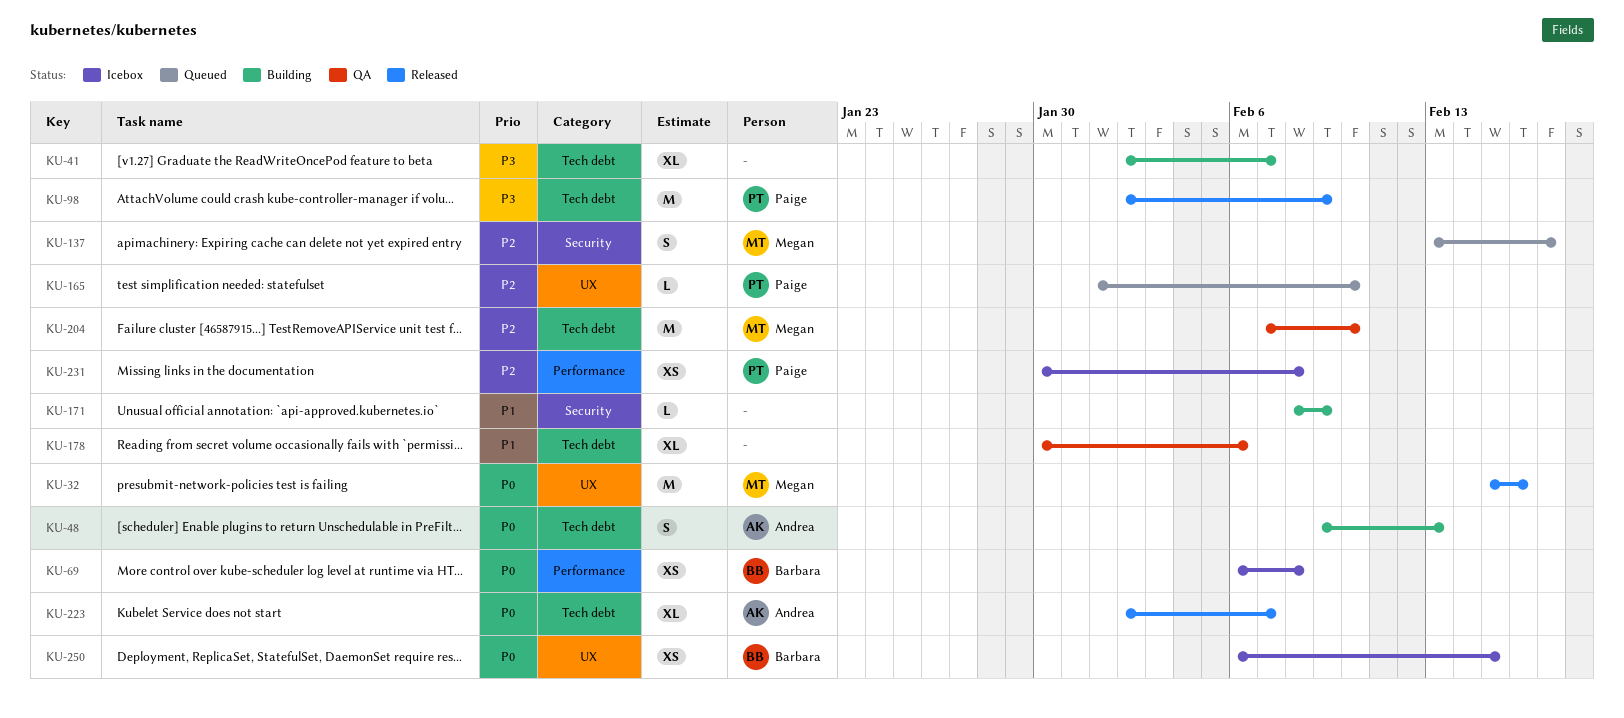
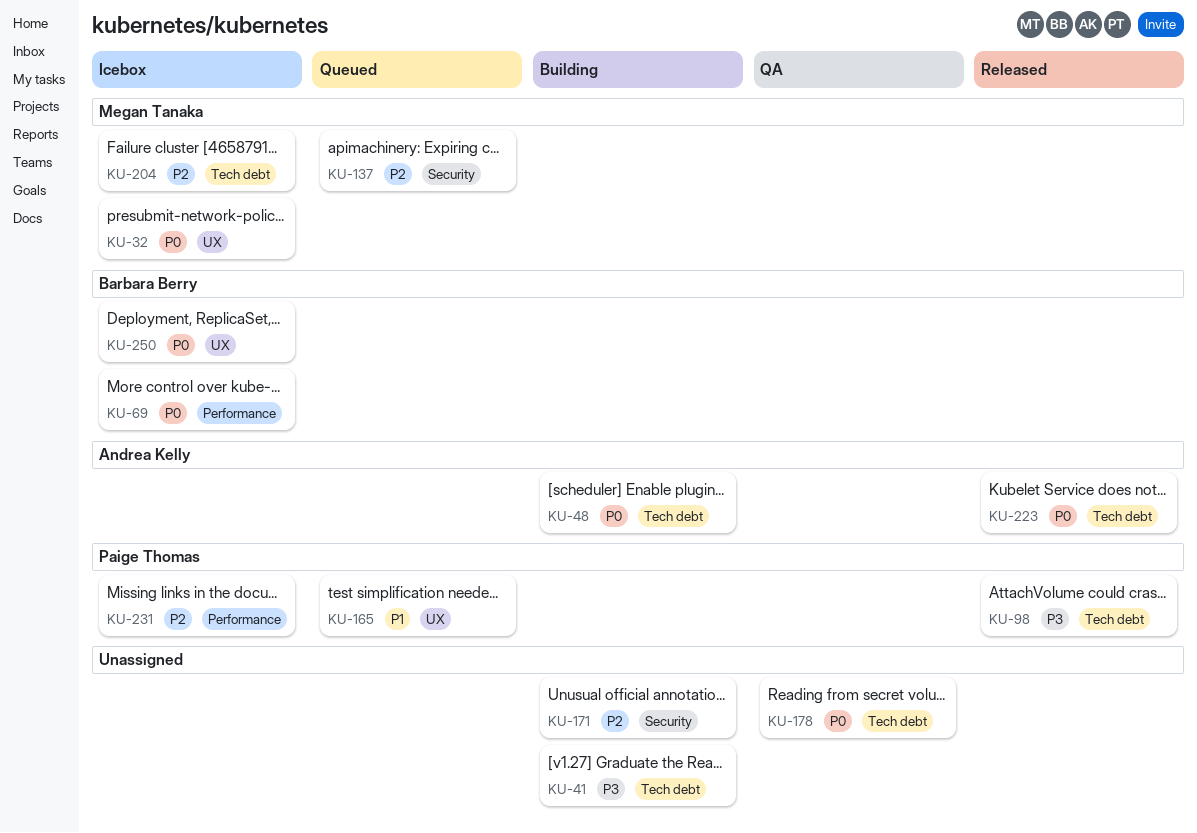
KU-32, status: Released -> Icebox
KU-165, priority: P2 -> P1
KU-171, priority: P1 -> P2
KU-178, priority: P1 -> P0
KU-204, status: QA -> Icebox

